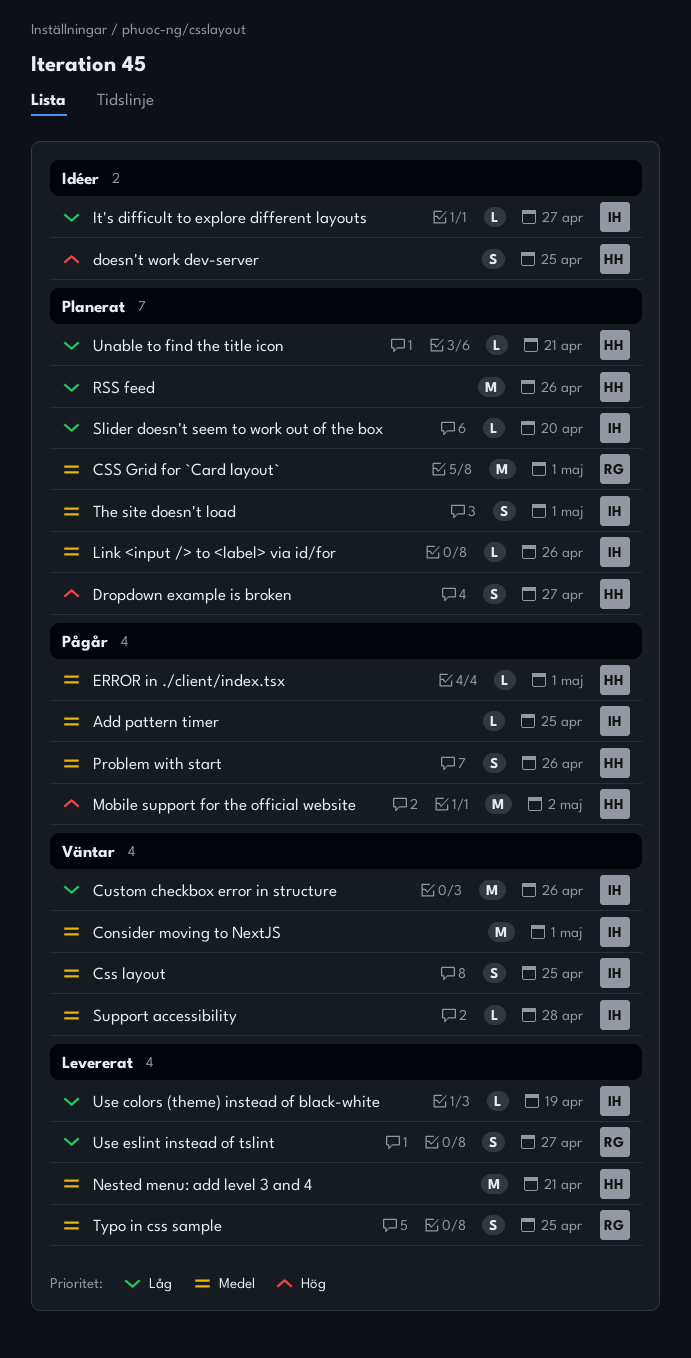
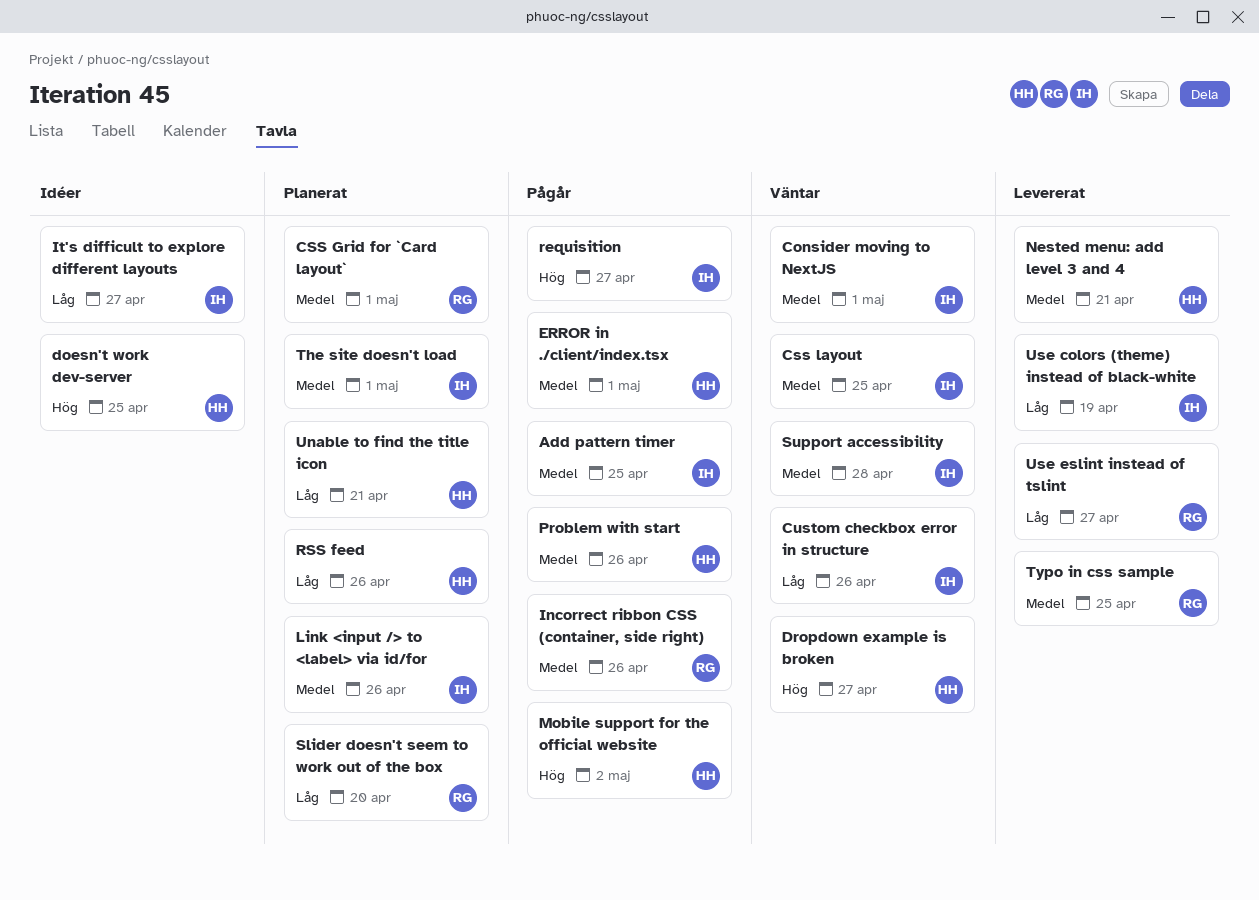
Dropdown example is broken, status: Planerat -> Väntar
Incorrect ribbon CSS (container, side right): none -> present
requisition: none -> present
Slider doesn't seem to work out of the box, owner: IH -> RG

